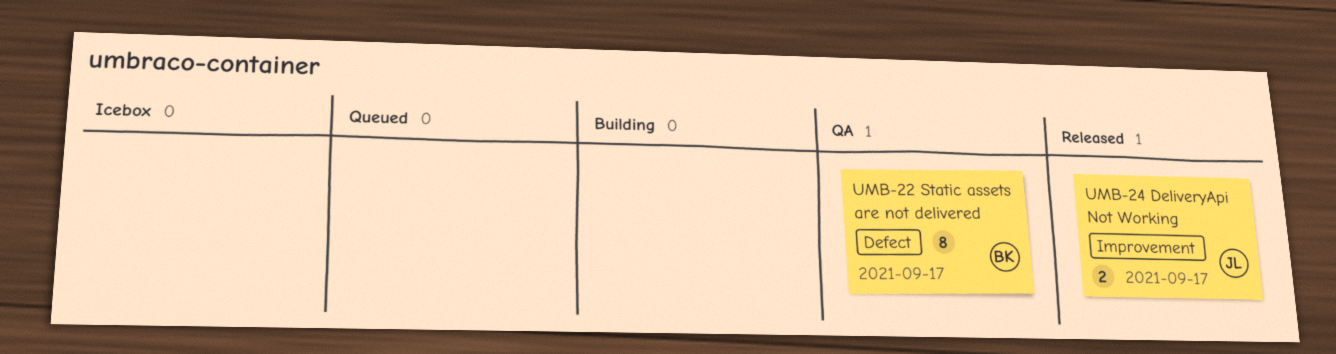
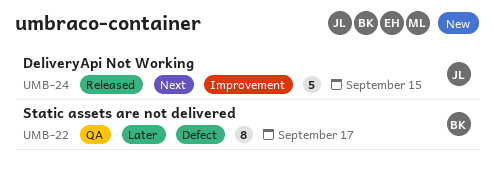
UMB-24, estimate: 2 -> 5
UMB-24, due: Sep 17 -> Sep 15

